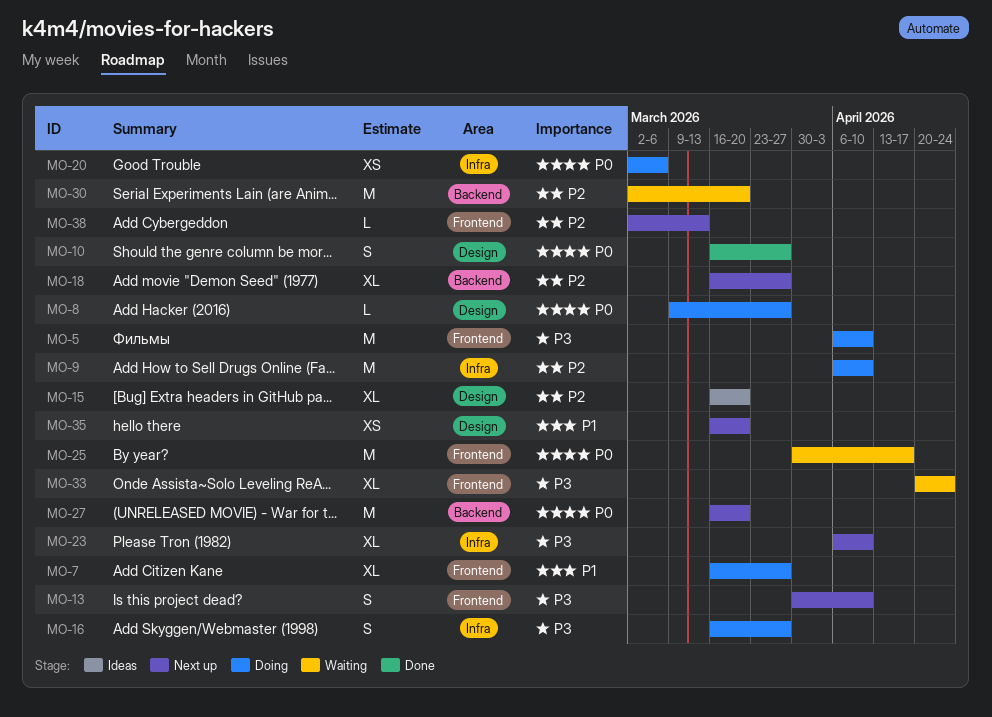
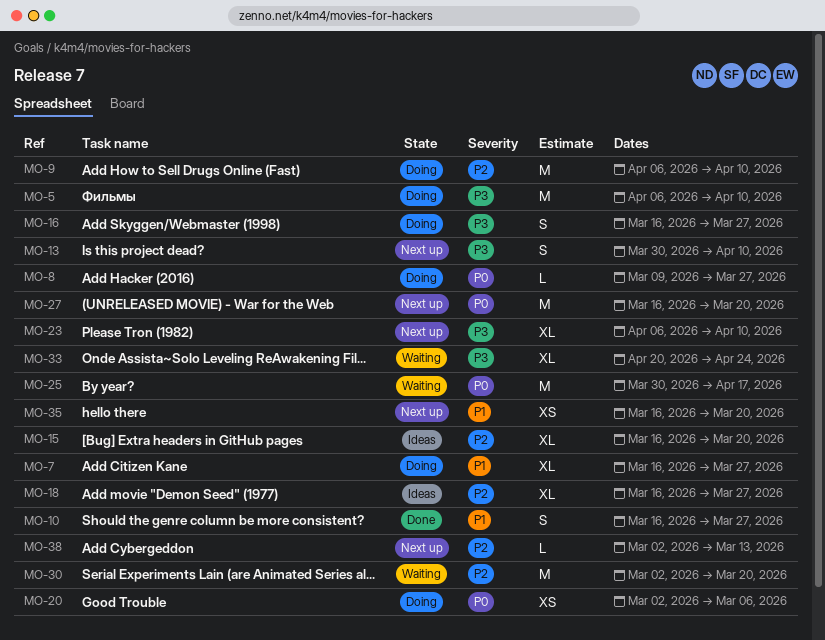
MO-10, priority: P0 -> P1
MO-18, status: Next up -> Ideas

